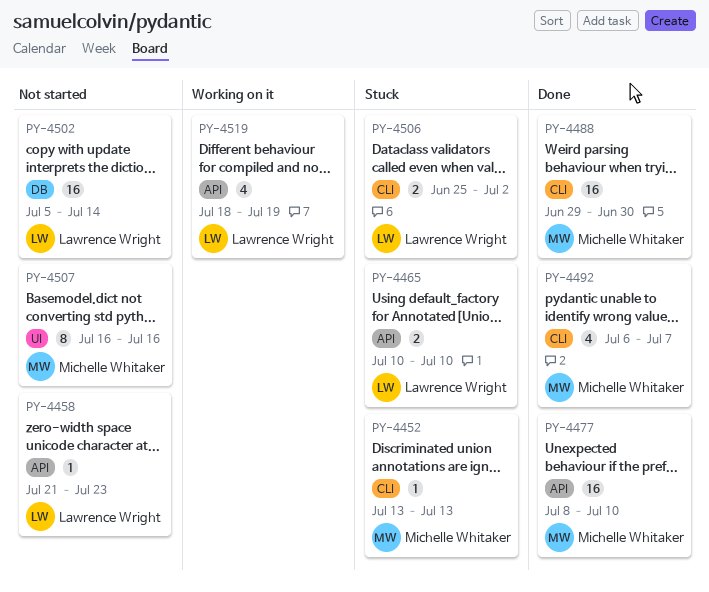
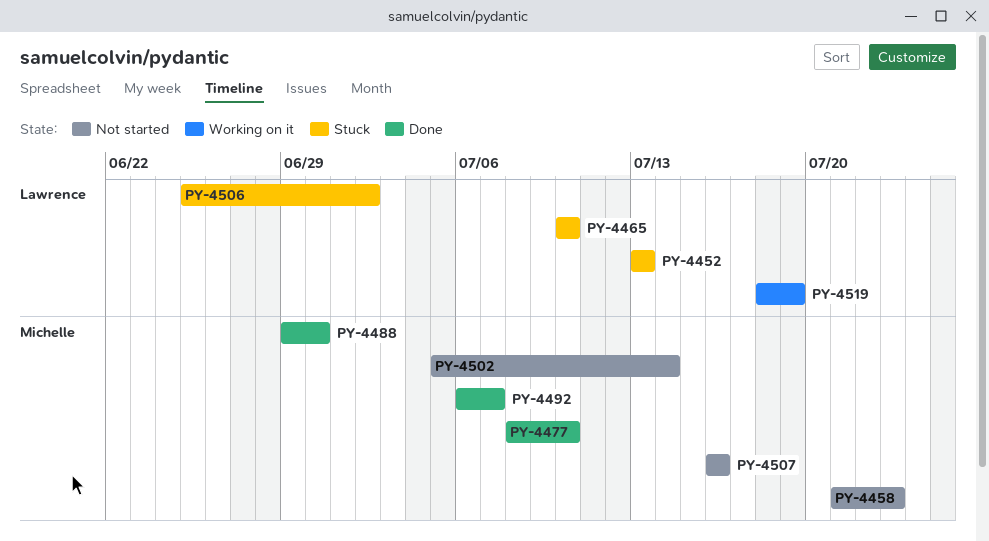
PY-4452, owner: Michelle Whitaker -> Lawrence Wright
PY-4458, owner: Lawrence Wright -> Michelle Whitaker
PY-4502, owner: Lawrence Wright -> Michelle Whitaker

